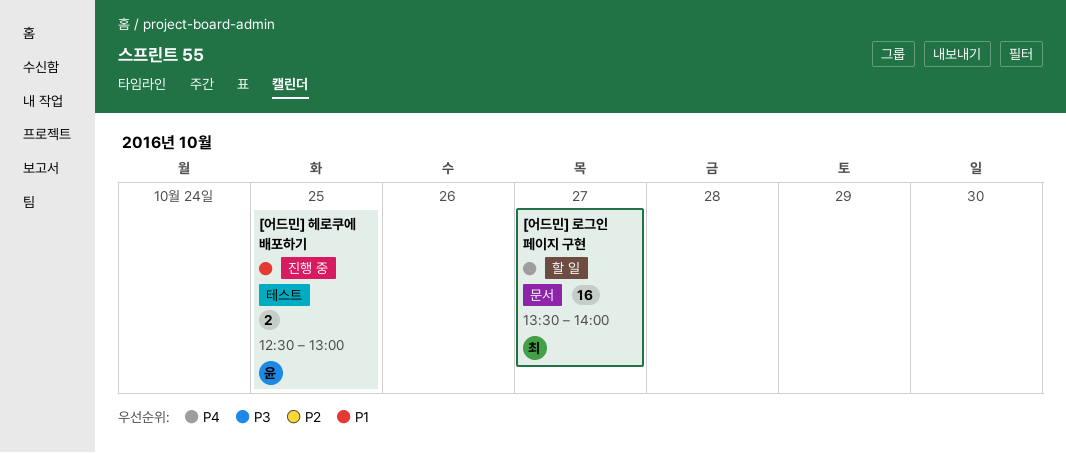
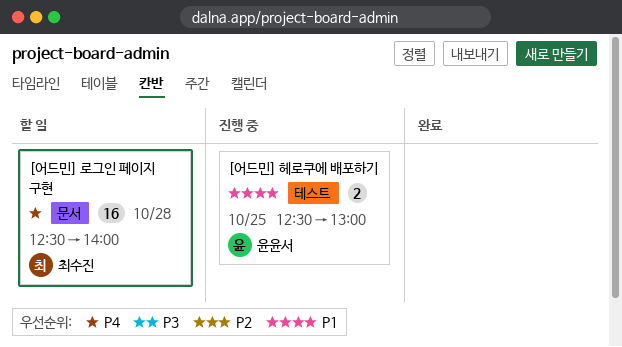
[어드민] 로그인 페이지 구현, day: Oct 27 -> Oct 28
[어드민] 로그인 페이지 구현, begins: 13:30 -> 12:30

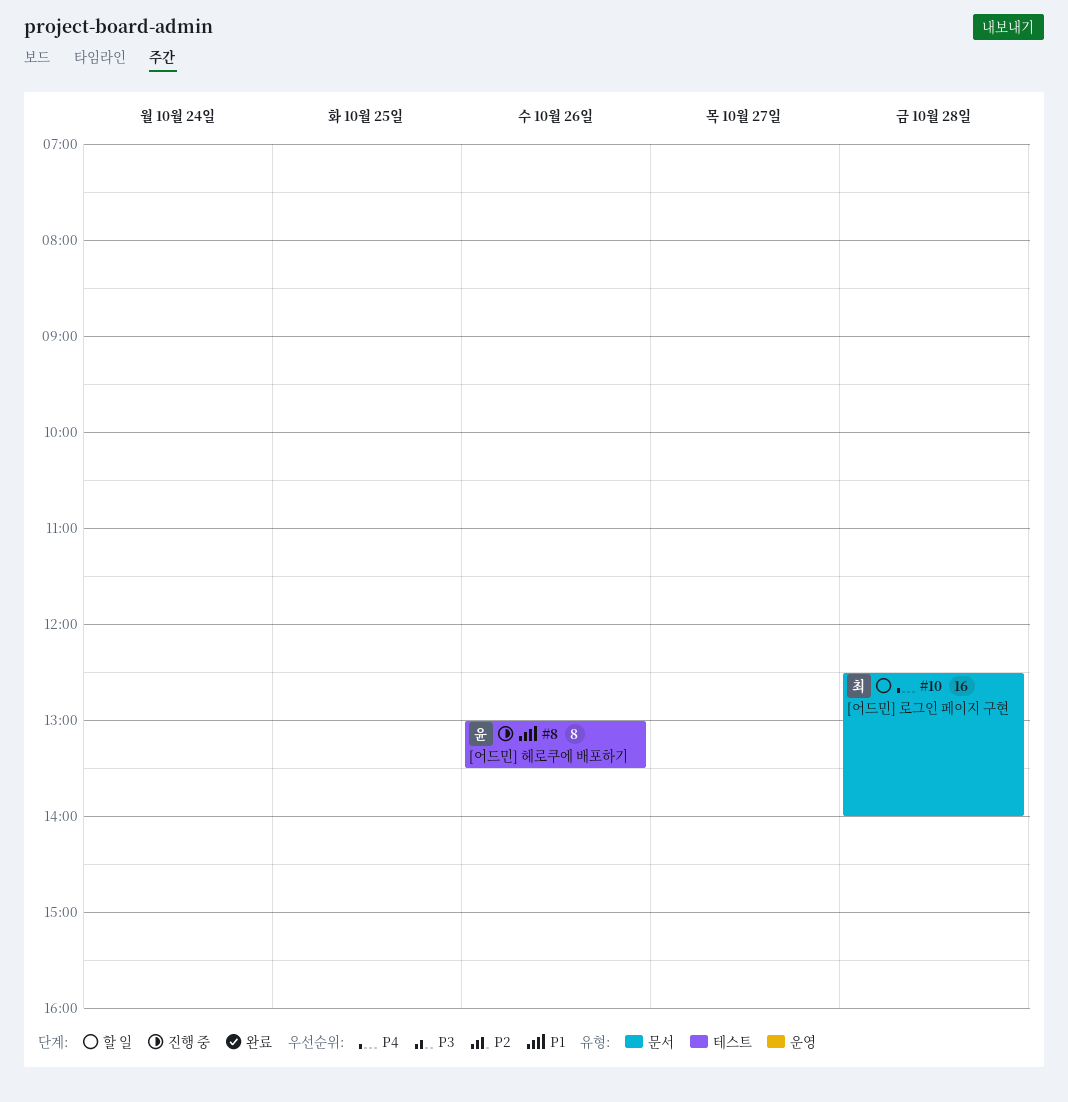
[어드민] 헤로쿠에 배포하기, estimate: 2 -> 8
[어드민] 헤로쿠에 배포하기, day: Oct 25 -> Oct 26
[어드민] 헤로쿠에 배포하기, begins: 12:30 -> 13:00
[어드민] 헤로쿠에 배포하기, ends: 13:00 -> 13:30

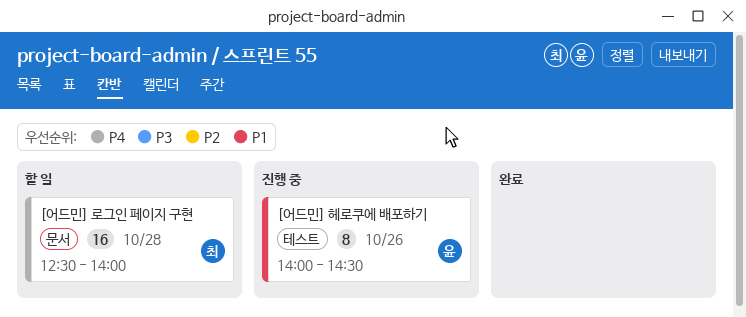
[어드민] 헤로쿠에 배포하기, begins: 13:00 -> 14:00
[어드민] 헤로쿠에 배포하기, ends: 13:30 -> 14:30

